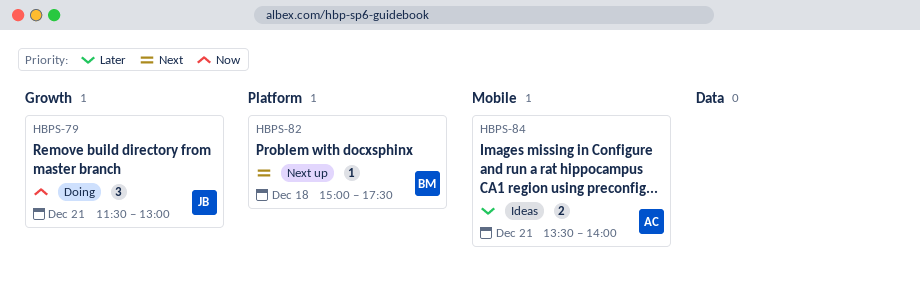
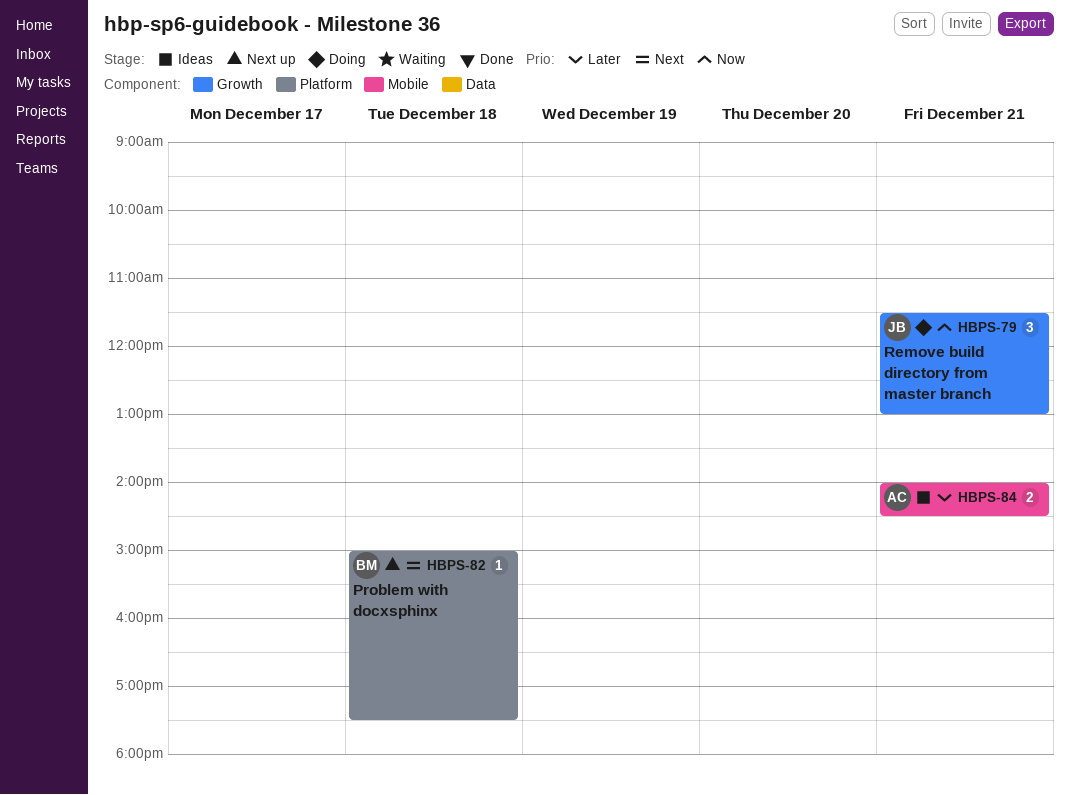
HBPS-84, begins: 13:30 -> 14:00
HBPS-84, ends: 14:00 -> 14:30

